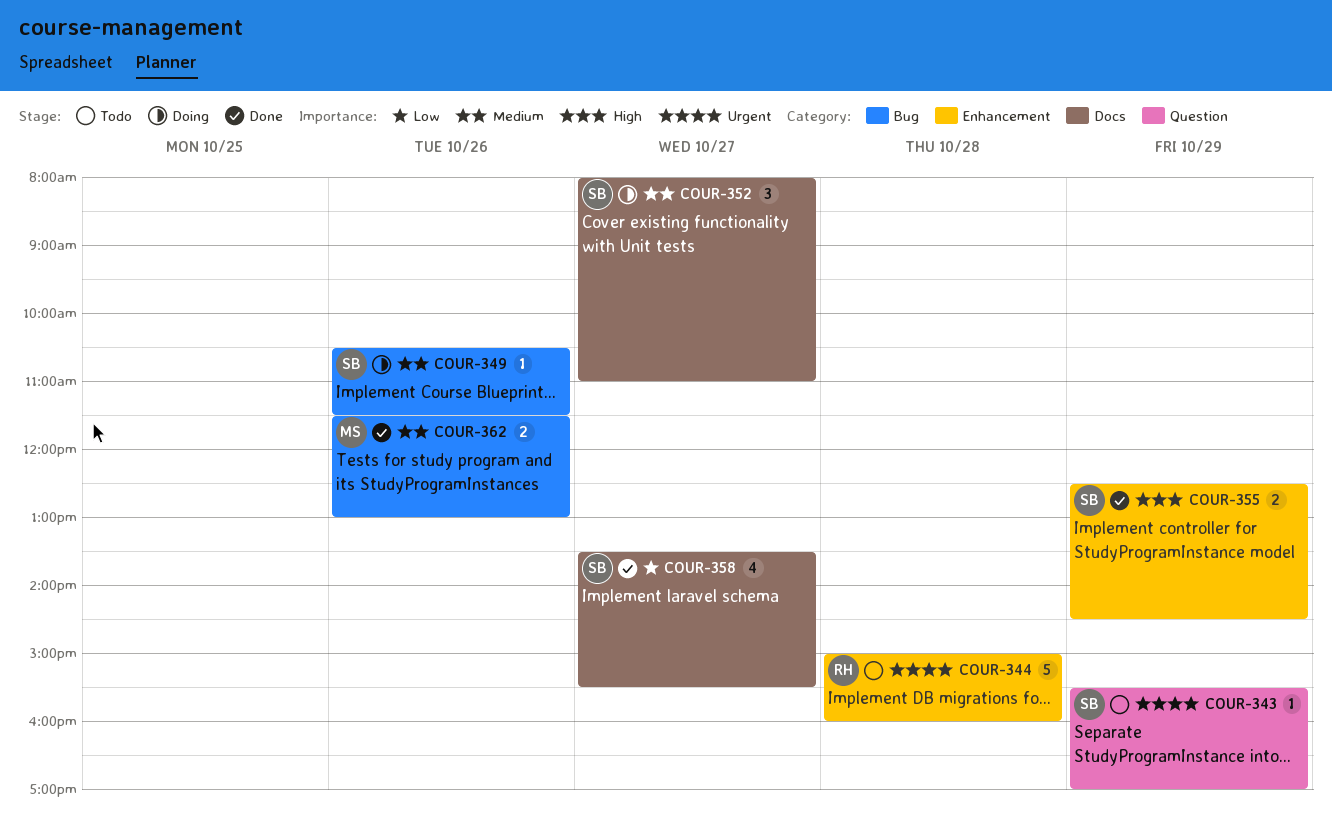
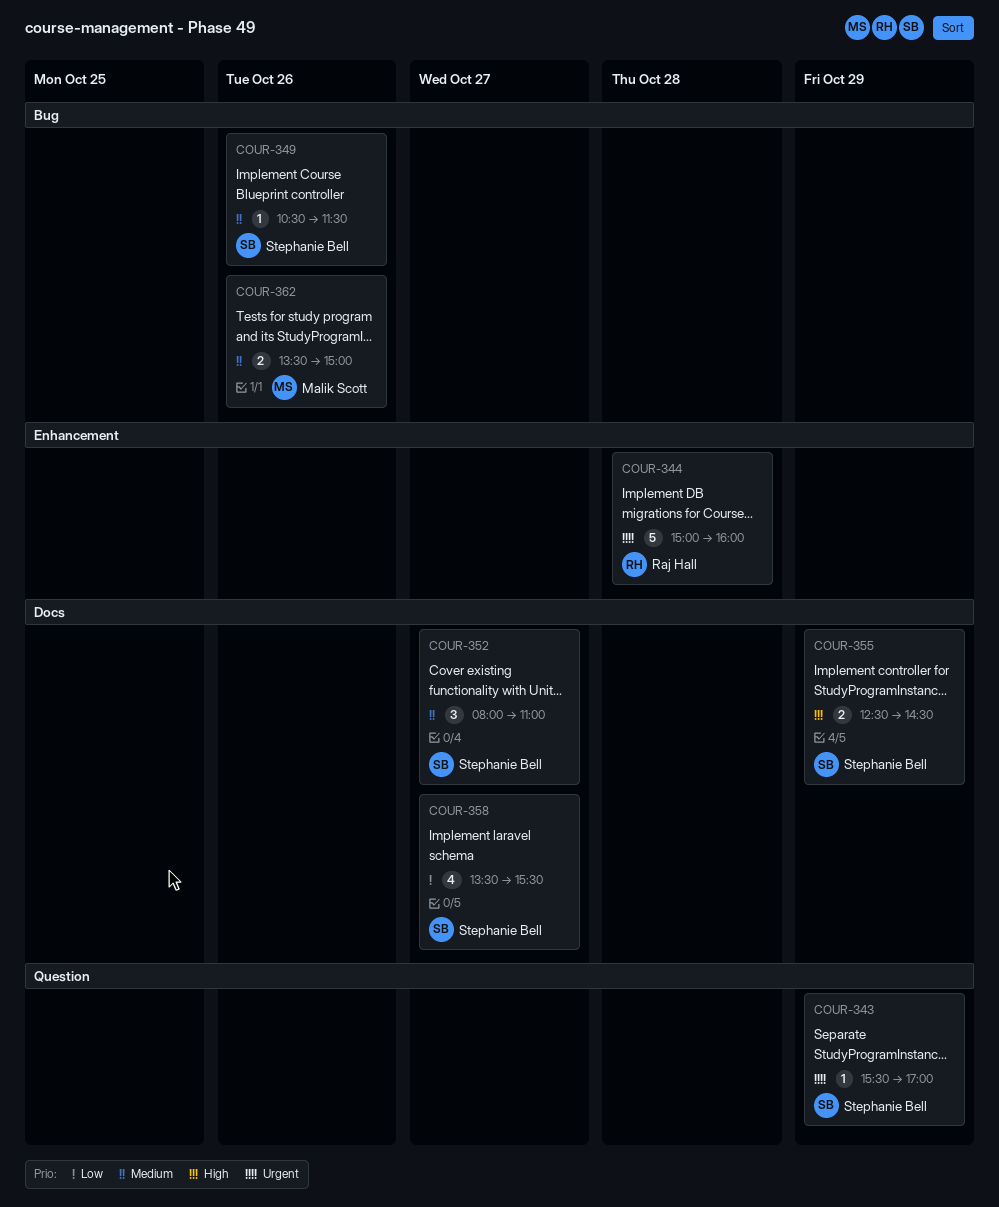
COUR-355, label: Enhancement -> Docs
COUR-362, begins: 11:30 -> 13:30
COUR-362, ends: 13:00 -> 15:00

